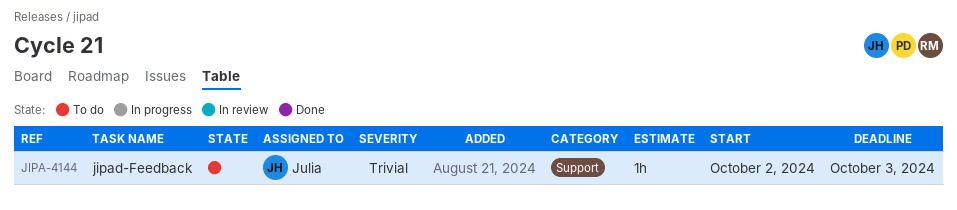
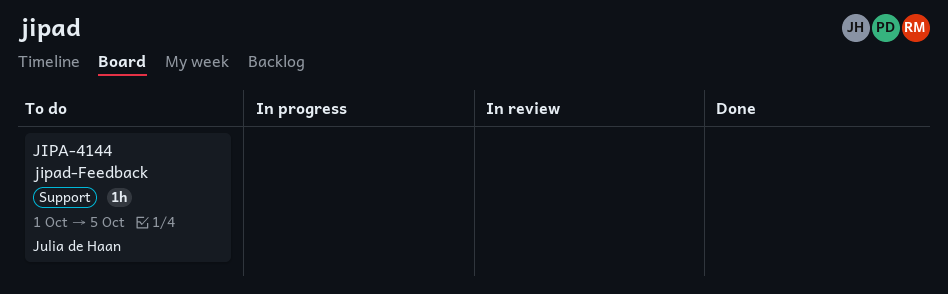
JIPA-4144, start: Oct 2 -> Oct 1
JIPA-4144, due: Oct 3 -> Oct 5

